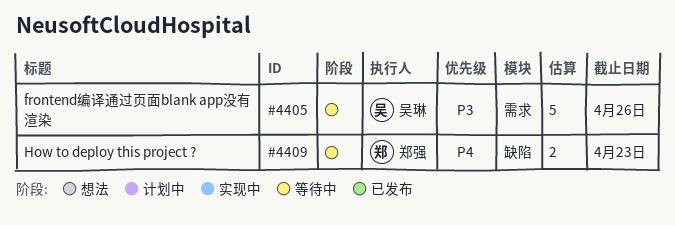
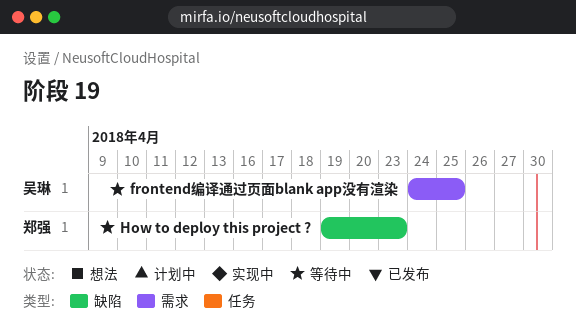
frontend编译通过页面blank app没有渲染, due: Apr 26 -> Apr 25

